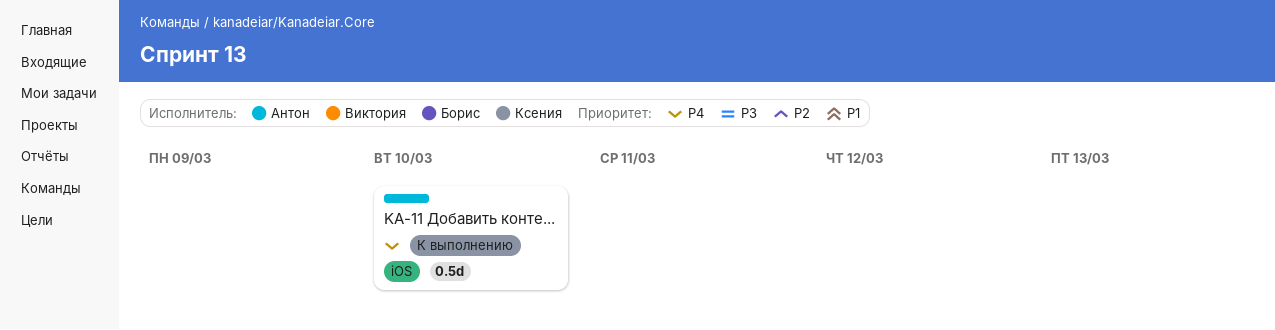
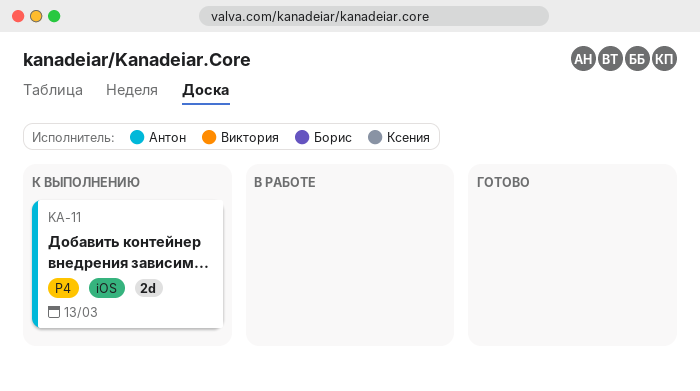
KA-11, estimate: 0.5d -> 2d
KA-11, due: Mar 10 -> Mar 13

